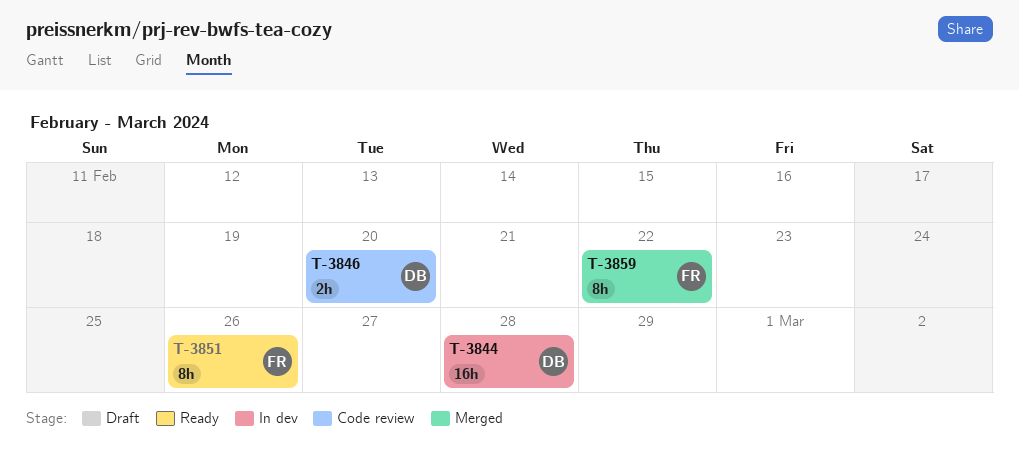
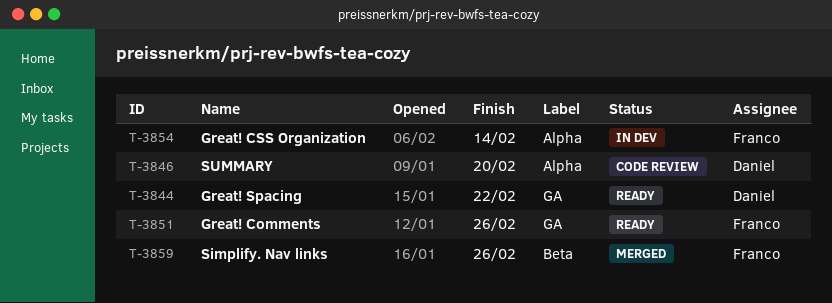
T-3844, status: In dev -> Ready
T-3844, due: Feb 28 -> Feb 22
T-3854: none -> present
T-3859, due: Feb 22 -> Feb 26

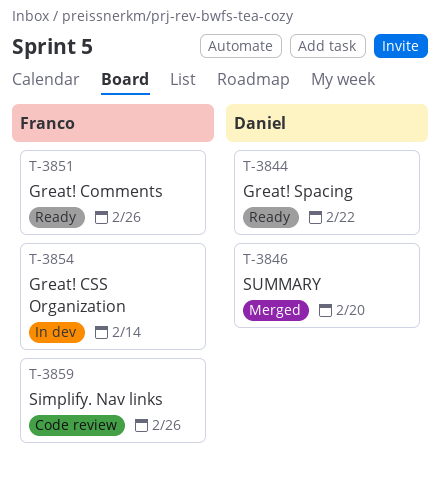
T-3846, status: Code review -> Merged
T-3859, status: Merged -> Code review

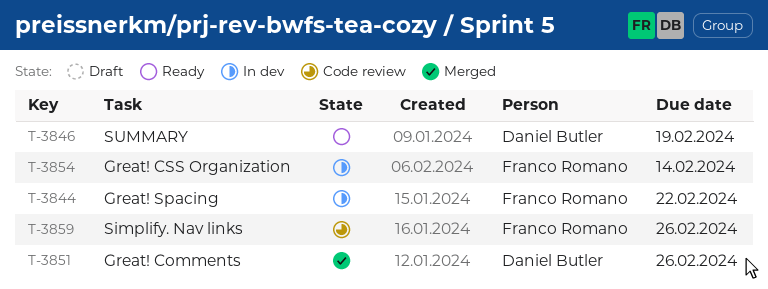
T-3844, status: Ready -> In dev
T-3844, owner: Daniel Butler -> Franco Romano
T-3846, status: Merged -> Ready
T-3846, due: Feb 20 -> Feb 19
T-3851, status: Ready -> Merged
T-3851, owner: Franco Romano -> Daniel Butler

